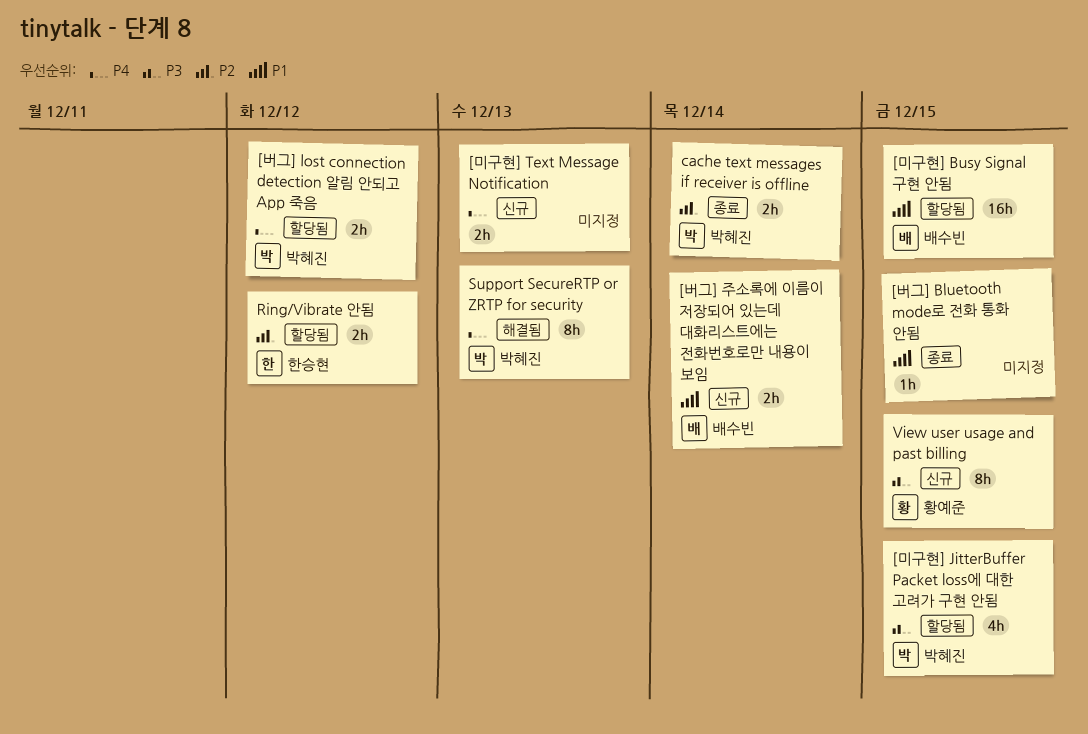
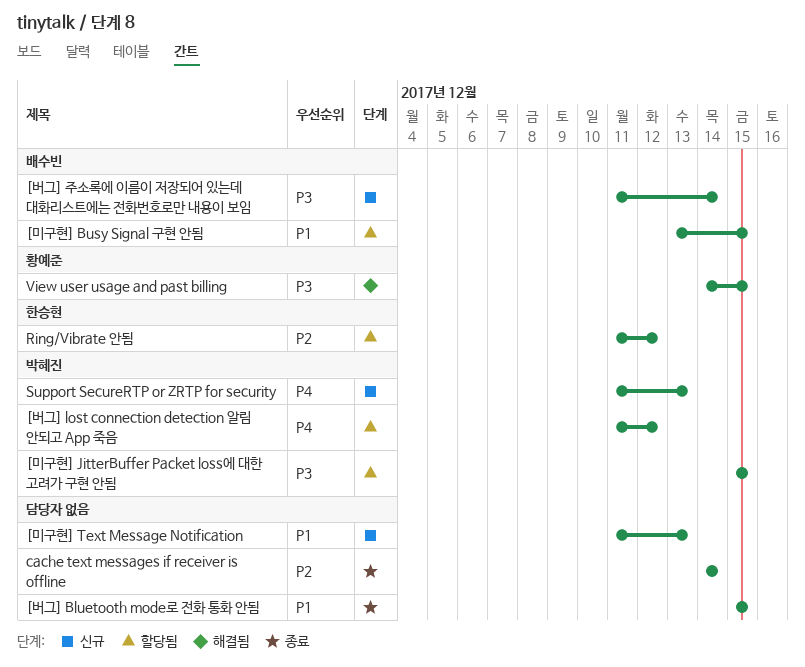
[미구현] Text Message Notification, priority: P4 -> P1
[버그] 주소록에 이름이 저장되어 있는데 대화리스트에는 전화번호로만 내용이 보임, priority: P1 -> P3
cache text messages if receiver is offline, owner: 박혜진 -> none
Support SecureRTP or ZRTP for security, status: 해결됨 -> 신규
View user usage and past billing, status: 신규 -> 해결됨

